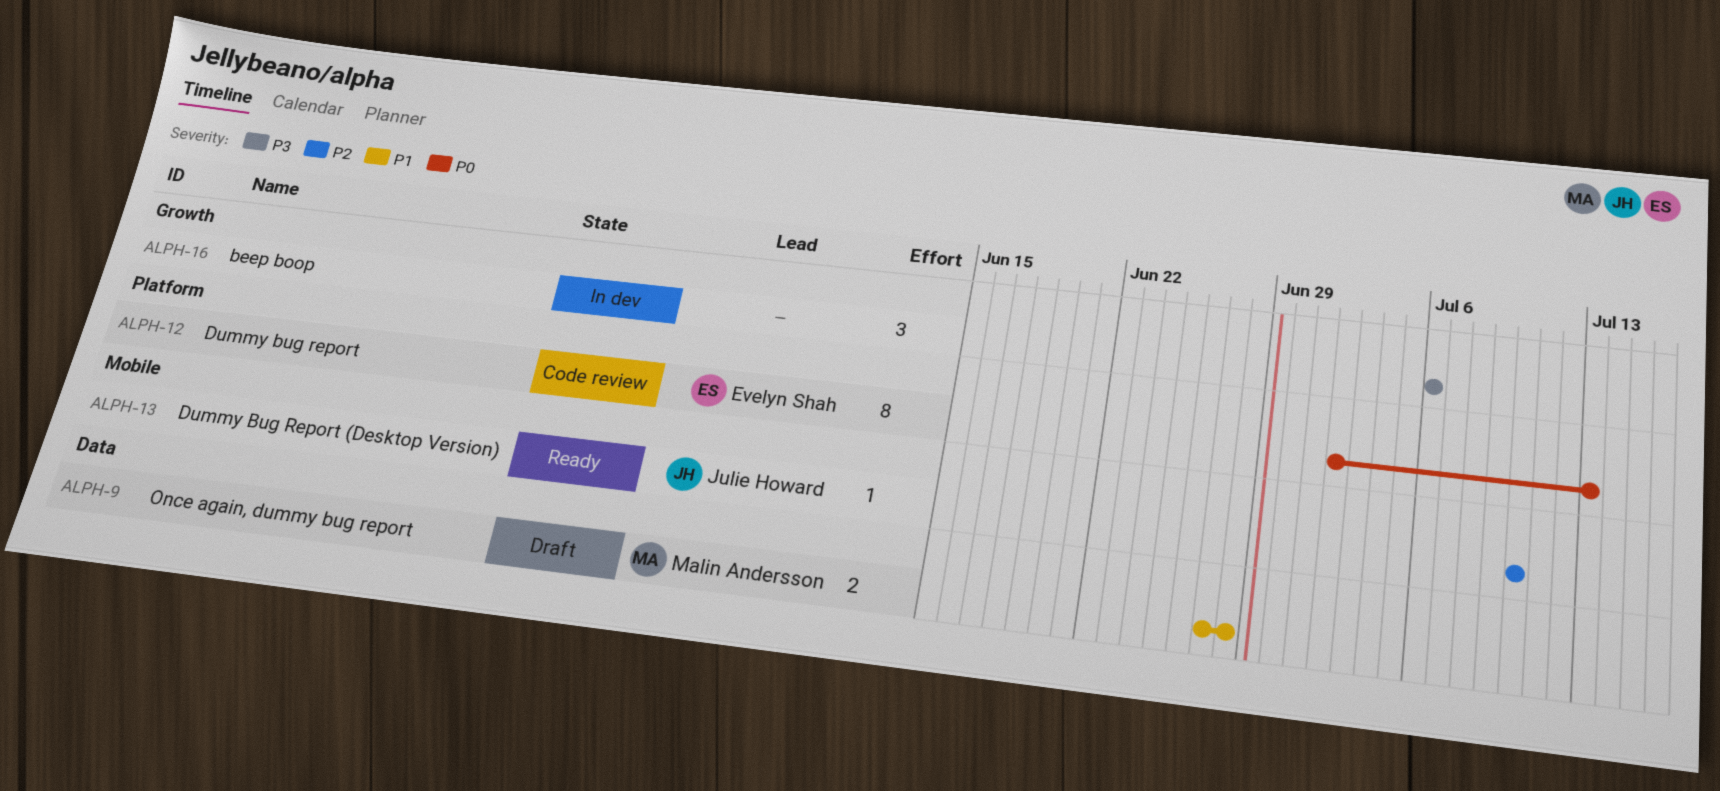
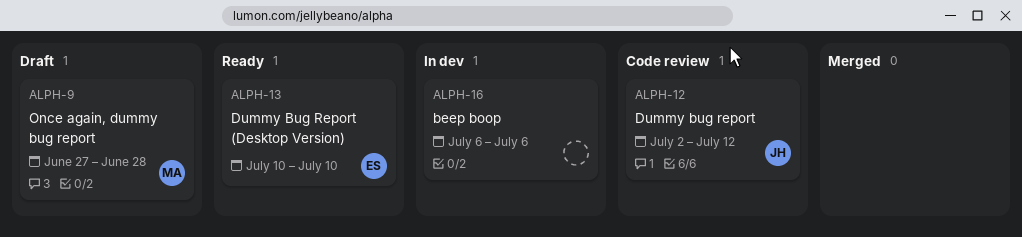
ALPH-12, owner: Evelyn Shah -> Julie Howard
ALPH-12, due: Jul 13 -> Jul 12
ALPH-13, owner: Julie Howard -> Evelyn Shah

